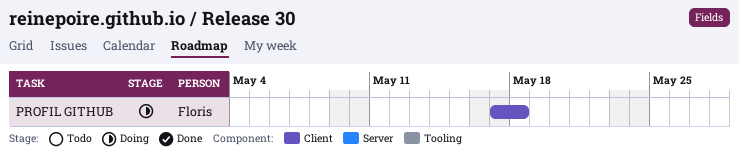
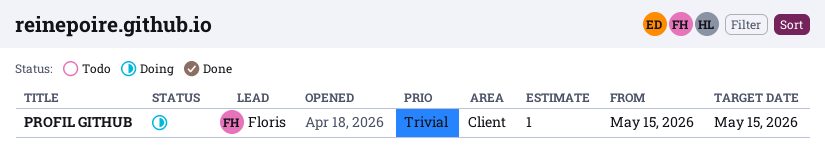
PROFIL GITHUB, start: May 17 -> May 15
PROFIL GITHUB, due: May 18 -> May 15

